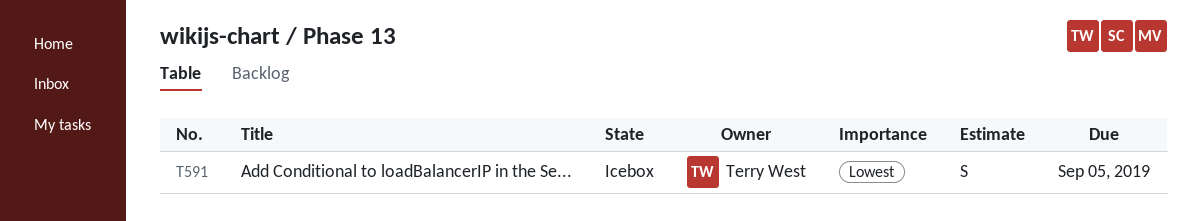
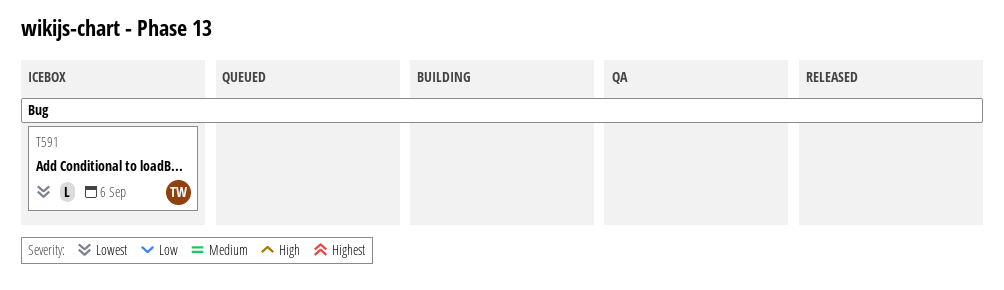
T591, estimate: S -> L
T591, due: Sep 5 -> Sep 6

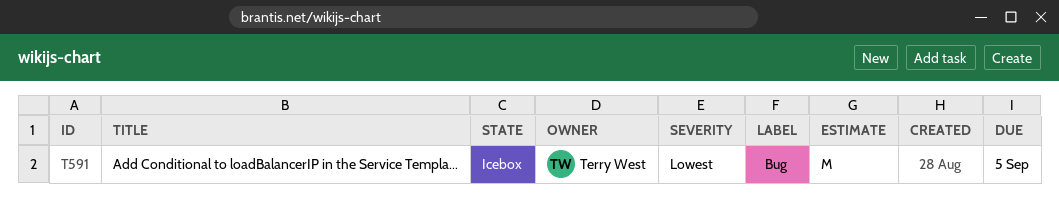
T591, estimate: L -> M
T591, due: Sep 6 -> Sep 5

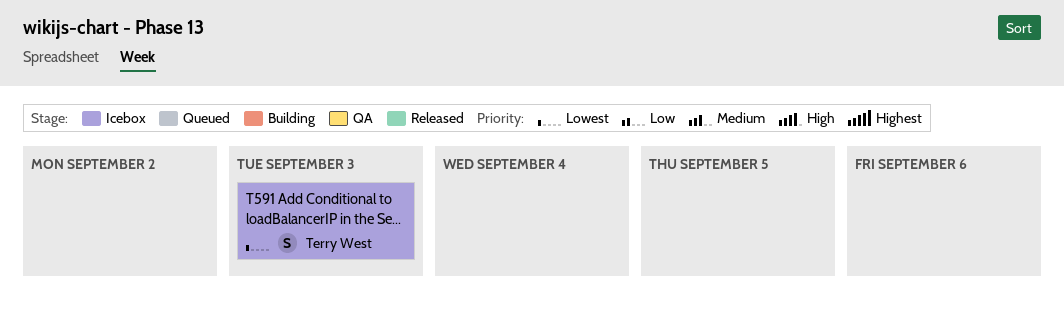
T591, estimate: M -> S
T591, due: Sep 5 -> Sep 3

